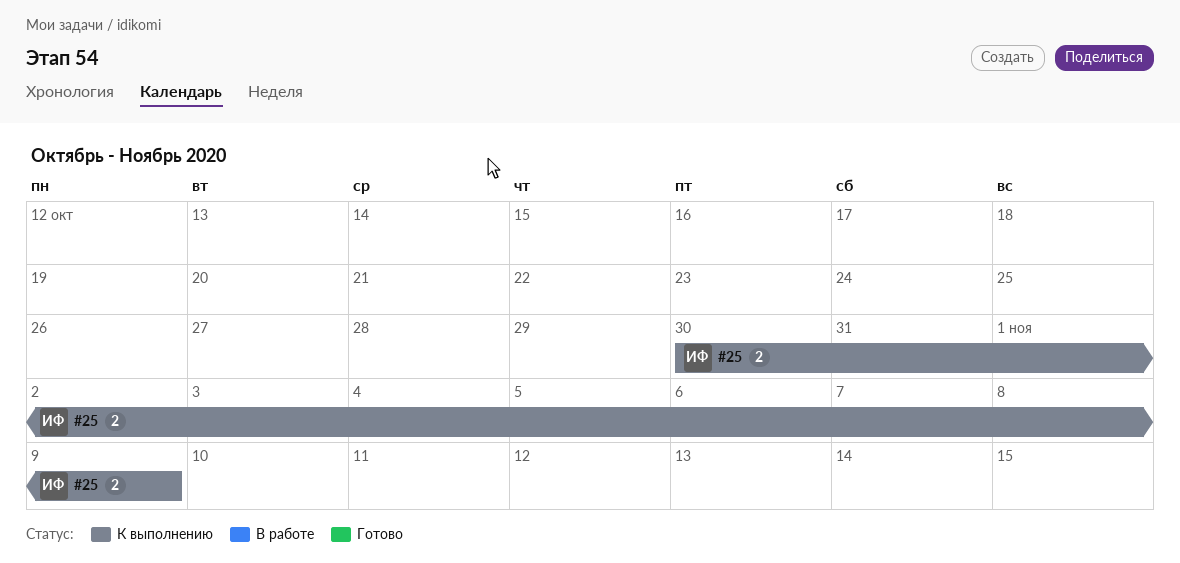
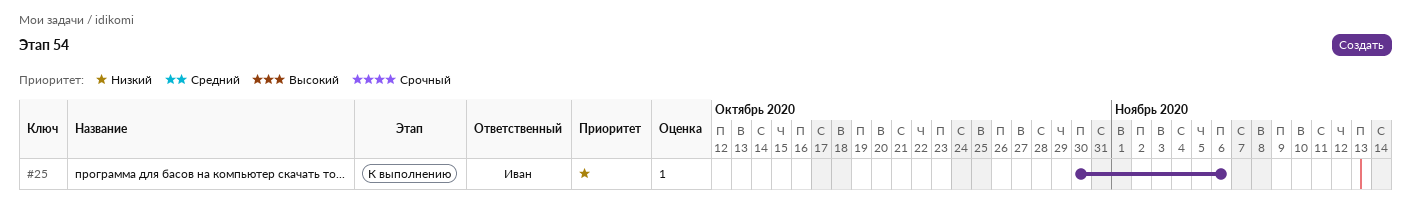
#25, estimate: 2 -> 1
#25, due: Nov 9 -> Nov 6

